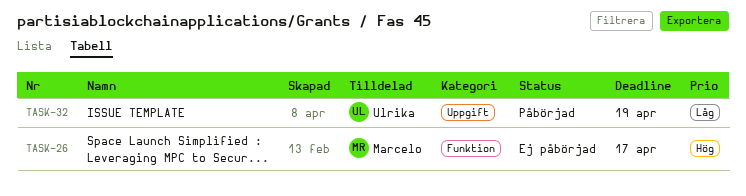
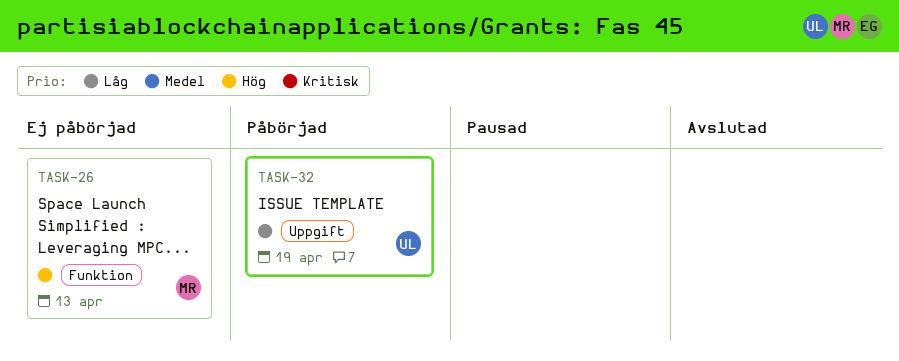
TASK-26, due: Apr 17 -> Apr 13

